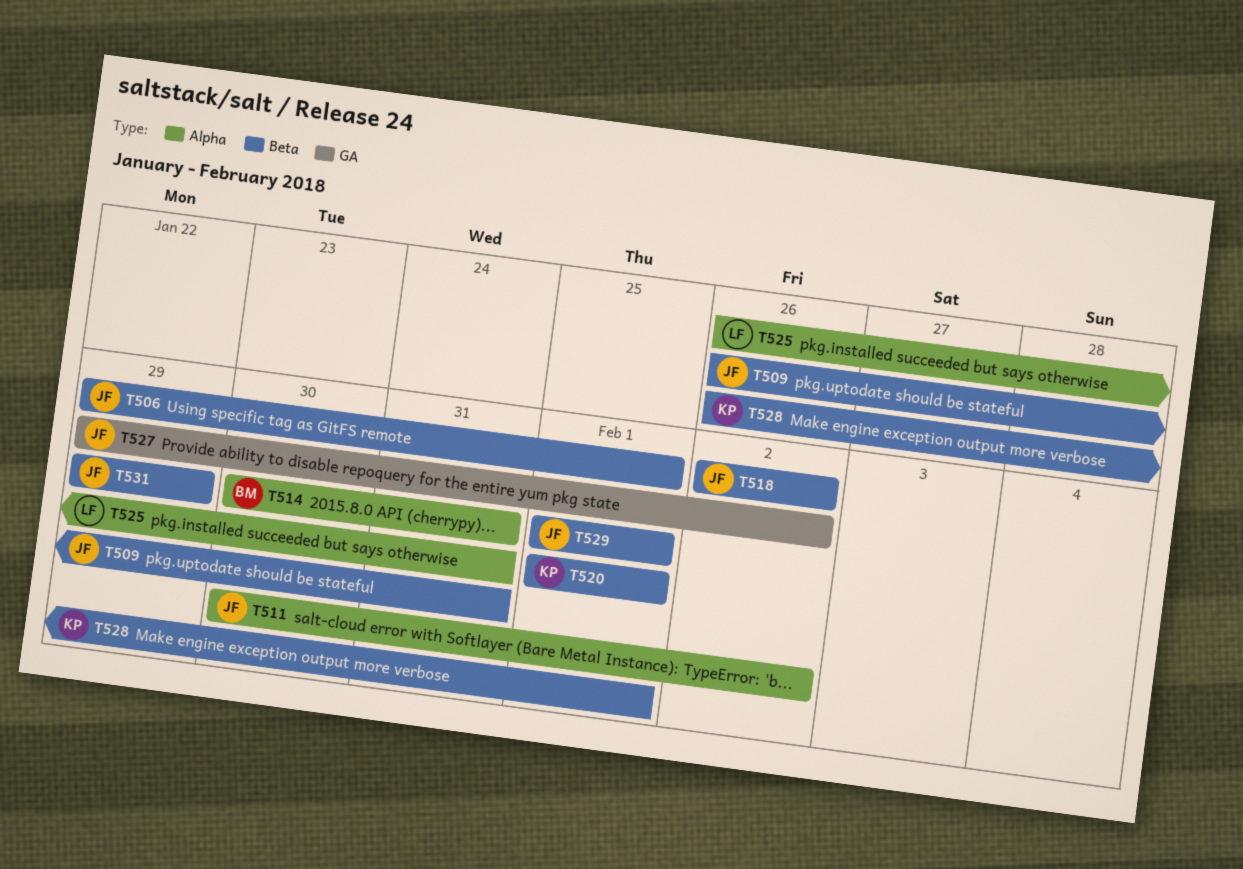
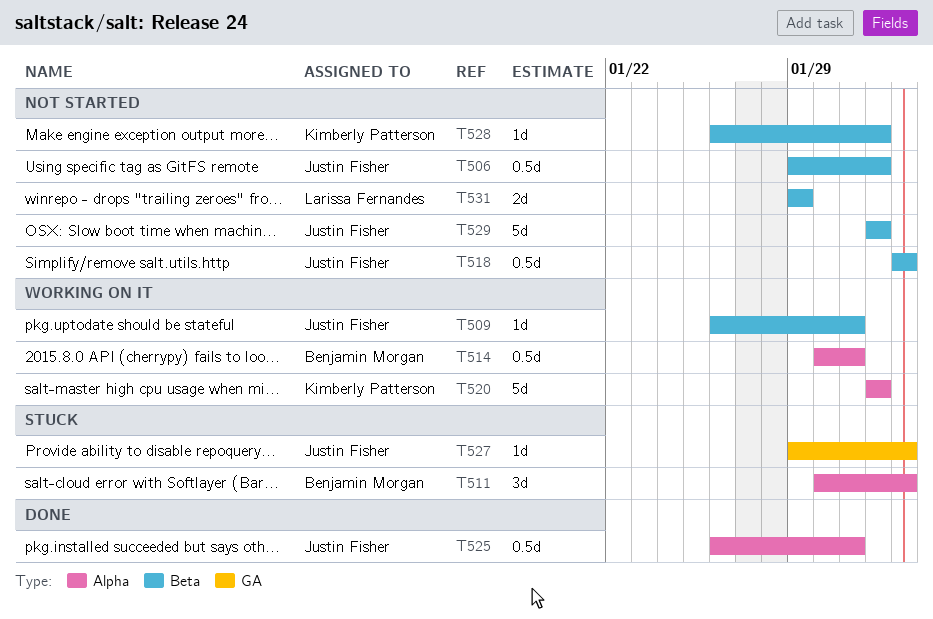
T511, owner: Justin Fisher -> Benjamin Morgan
T520, label: Beta -> Alpha
T525, owner: Larissa Fernandes -> Justin Fisher
T531, owner: Justin Fisher -> Larissa Fernandes

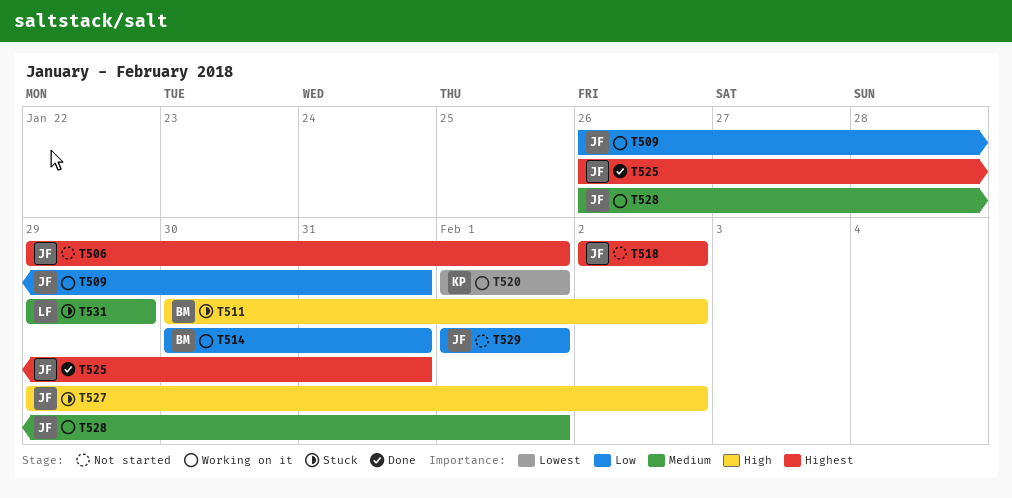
T528, status: Not started -> Working on it
T528, owner: Kimberly Patterson -> Justin Fisher
T531, status: Not started -> Stuck

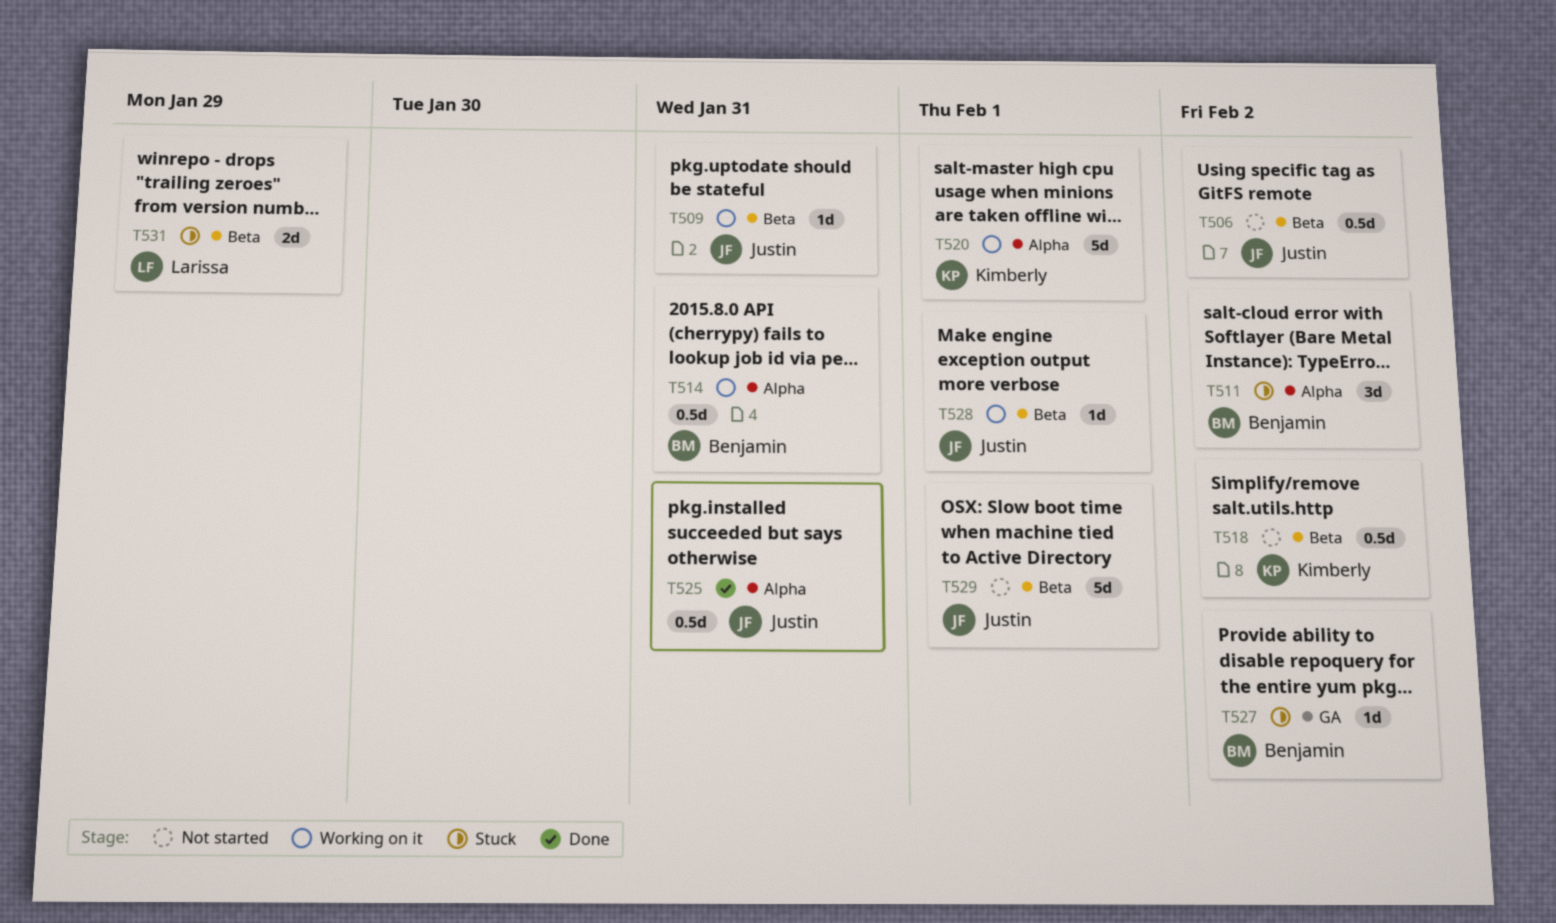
T506, due: Feb 1 -> Feb 2
T518, owner: Justin -> Kimberly
T527, owner: Justin -> Benjamin

